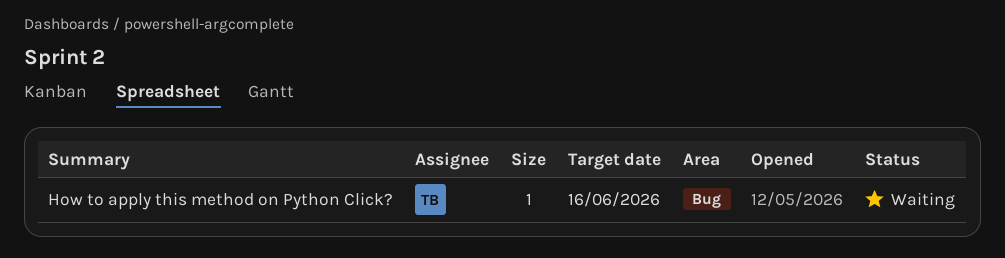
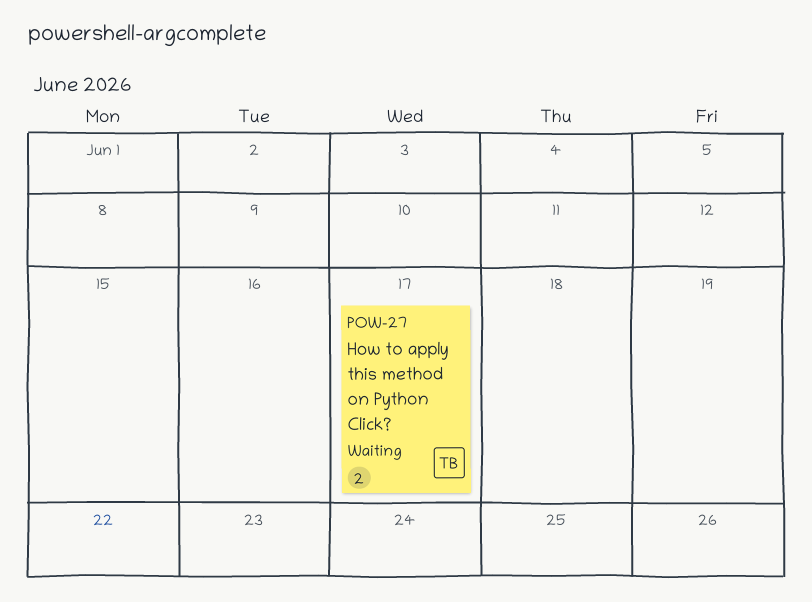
How to apply this method on Python Click?, estimate: 1 -> 2
How to apply this method on Python Click?, due: Jun 16 -> Jun 17

